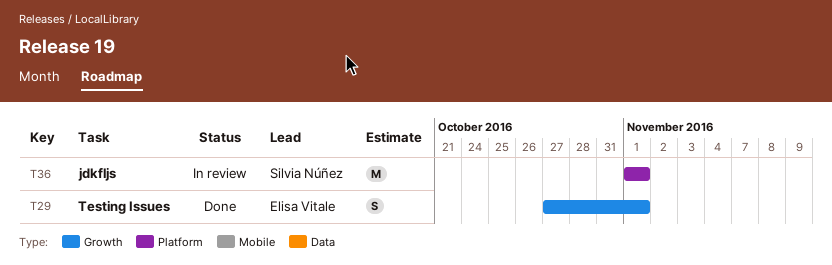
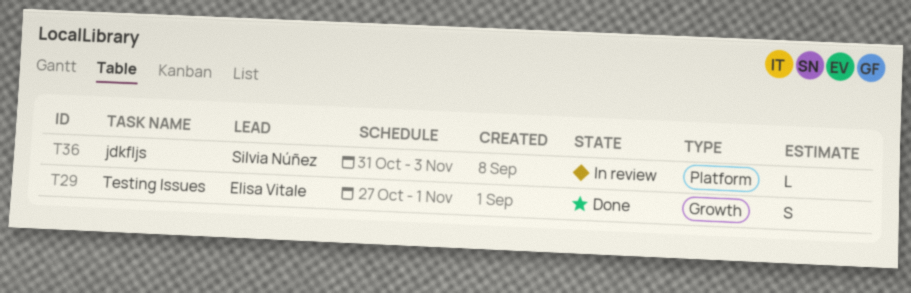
T36, estimate: M -> L
T36, start: Nov 1 -> Oct 31
T36, due: Nov 1 -> Nov 3

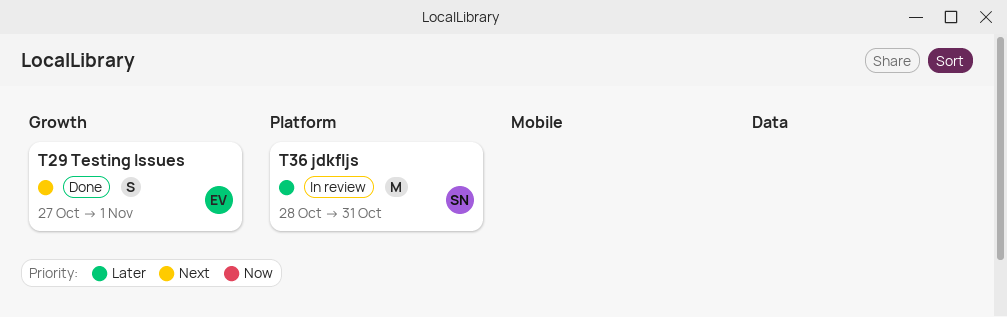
T36, estimate: L -> M
T36, start: Oct 31 -> Oct 28
T36, due: Nov 3 -> Oct 31

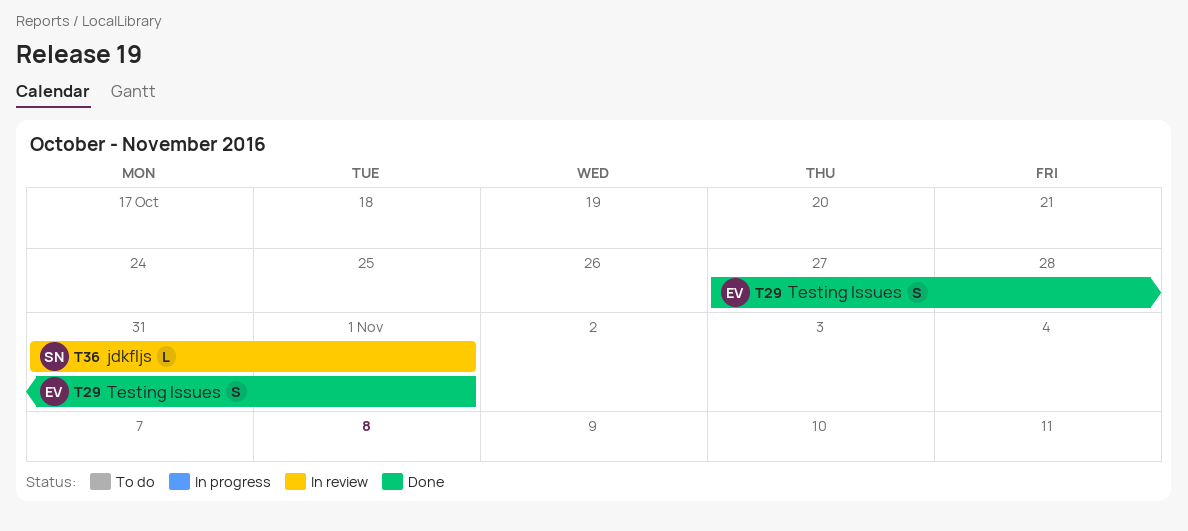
T36, estimate: M -> L
T36, start: Oct 28 -> Oct 31
T36, due: Oct 31 -> Nov 1

